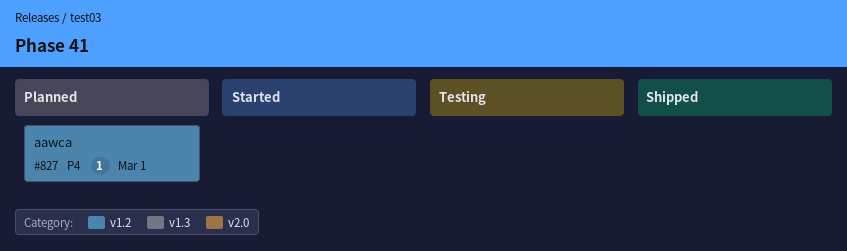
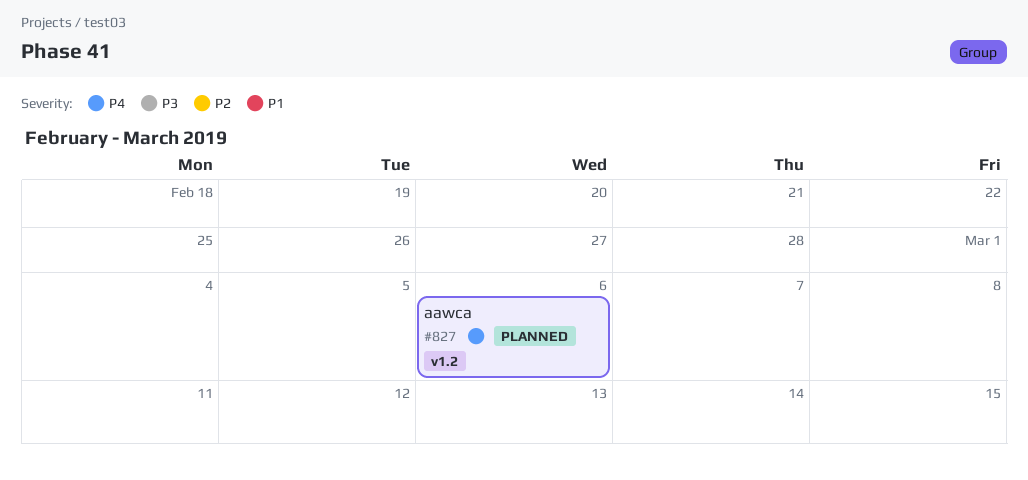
#827, due: Mar 1 -> Mar 6

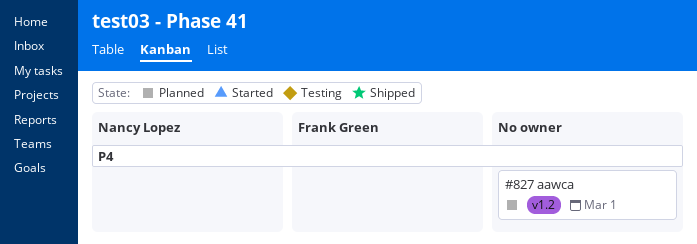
#827, due: Mar 6 -> Mar 1

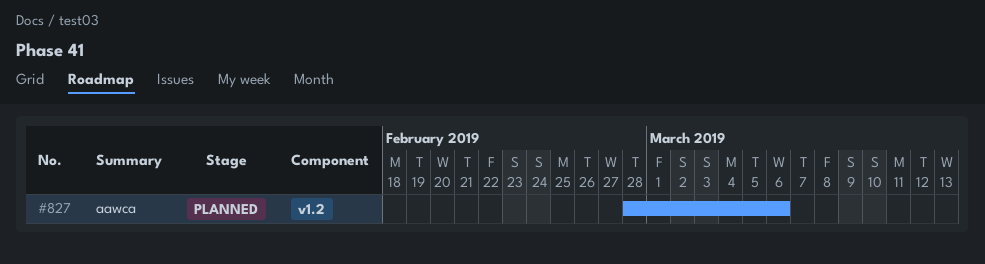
#827, due: Mar 1 -> Mar 6

